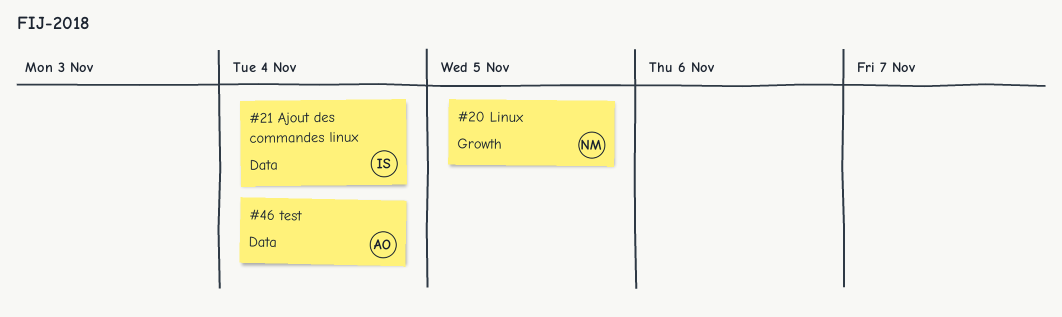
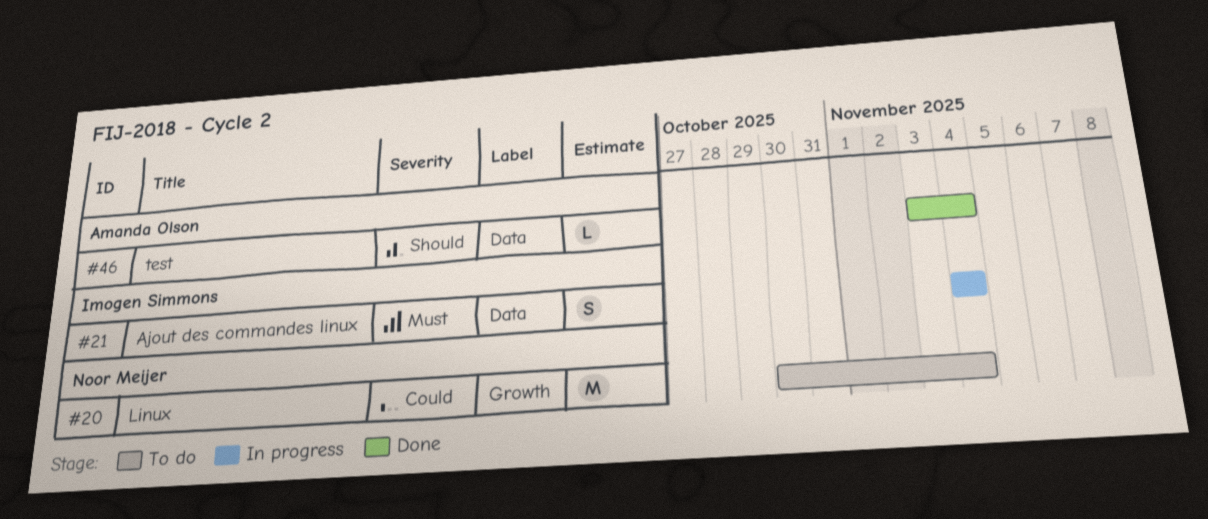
#20, due: Nov 5 -> Nov 4

